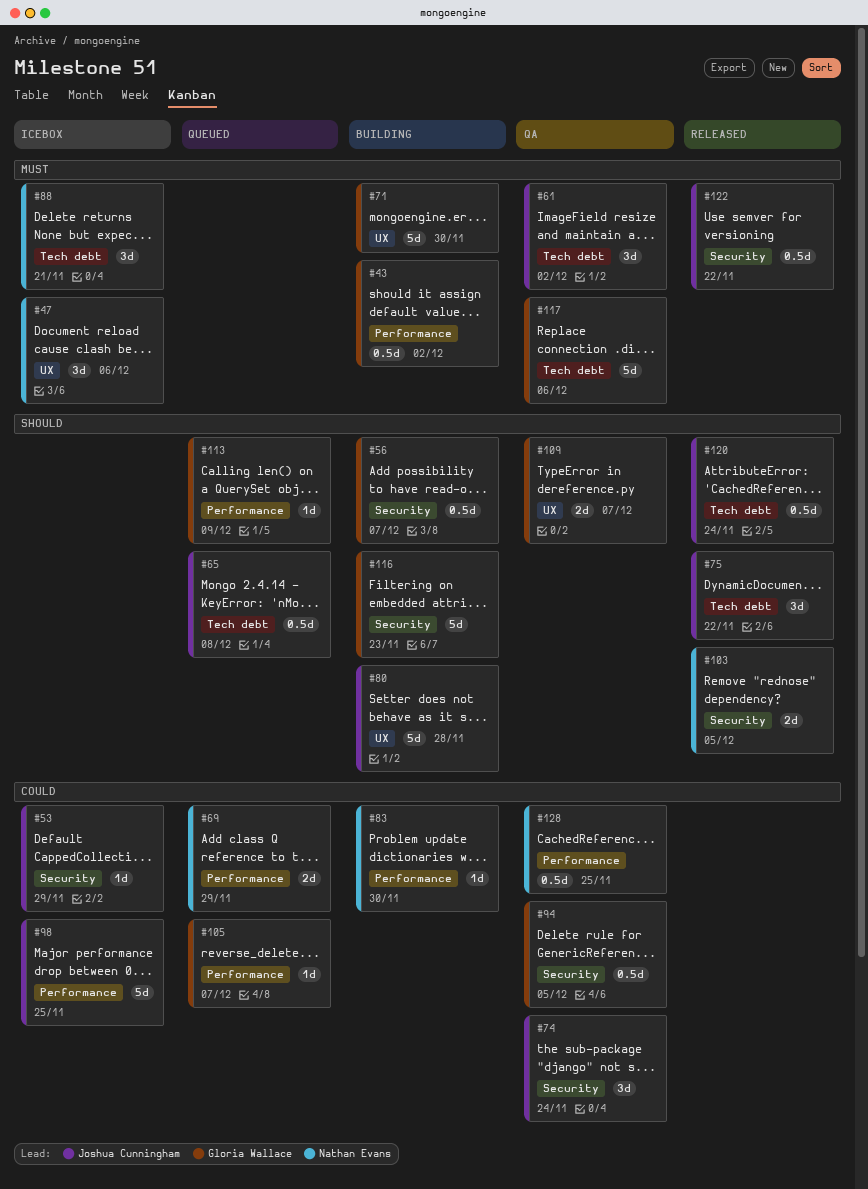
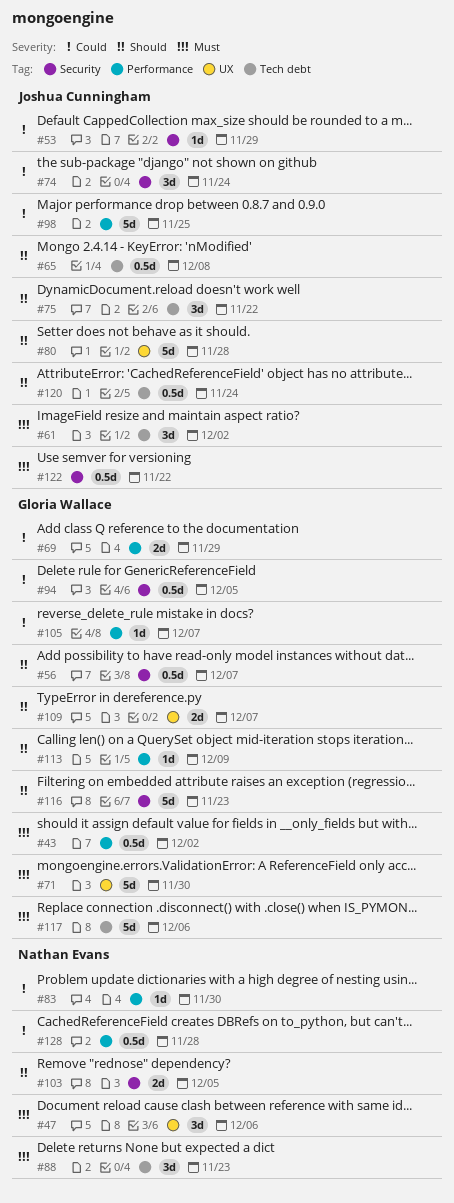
#69, owner: Nathan Evans -> Gloria Wallace
#88, due: Nov 21 -> Nov 23
#128, due: Nov 25 -> Nov 28

